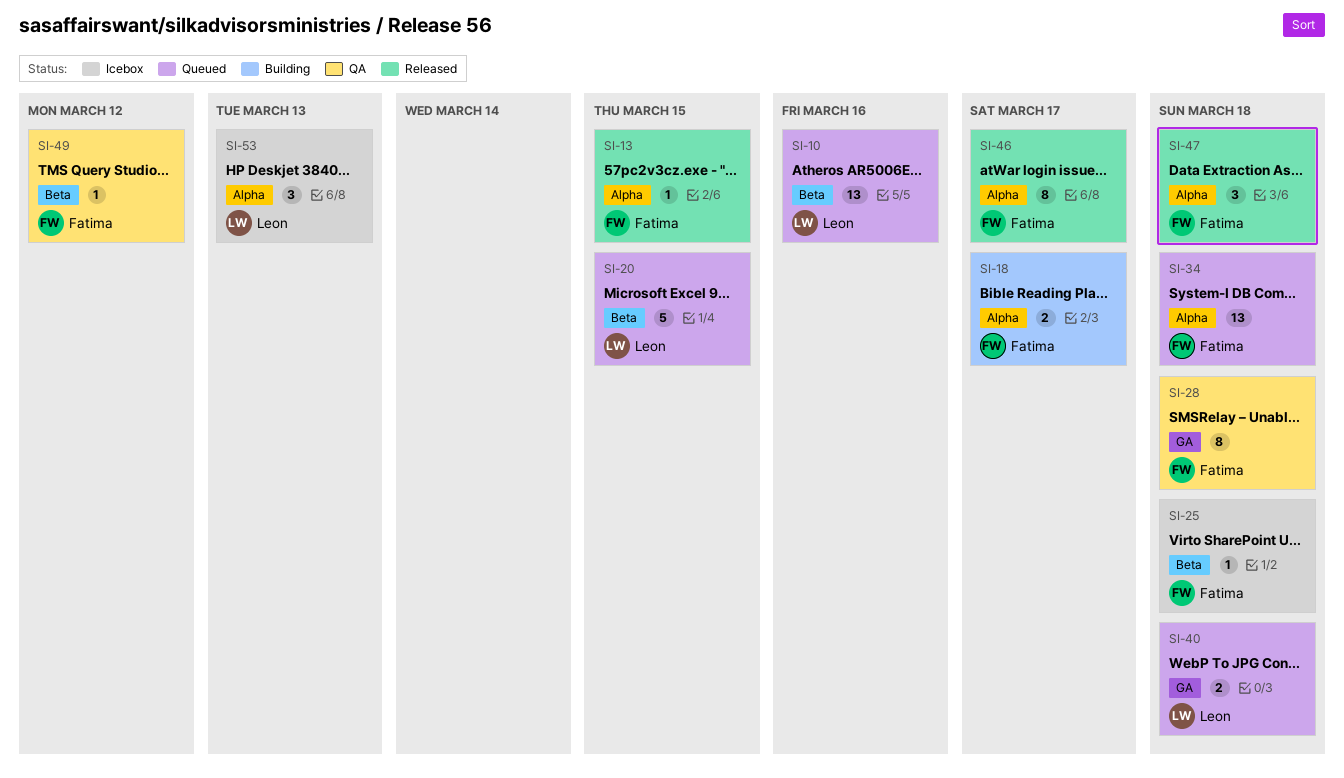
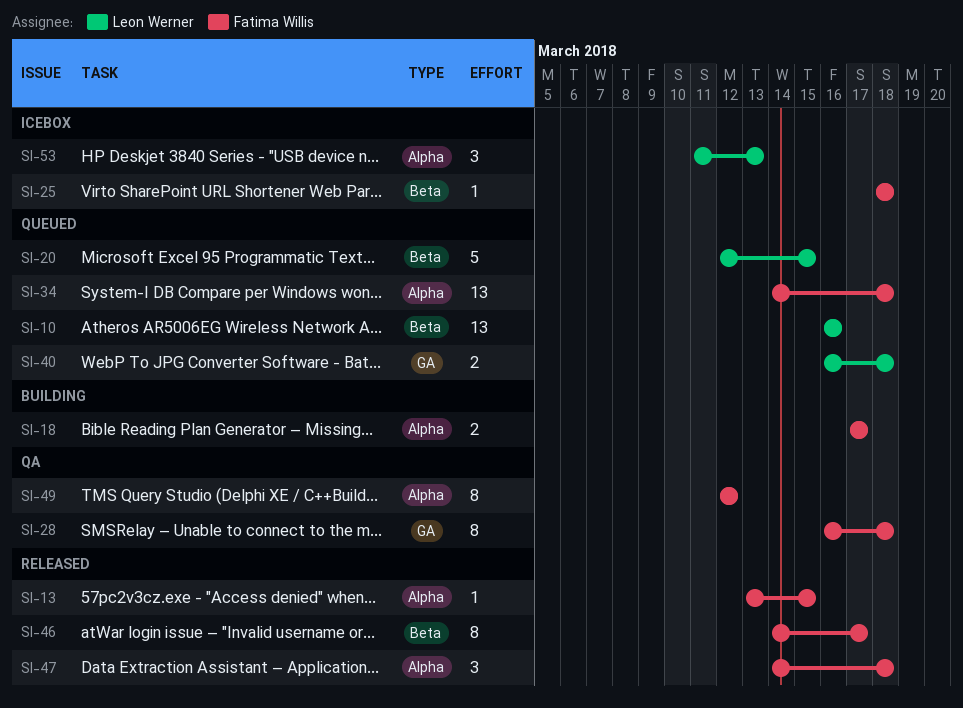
SI-46, label: Alpha -> Beta
SI-49, label: Beta -> Alpha
SI-49, estimate: 1 -> 8

